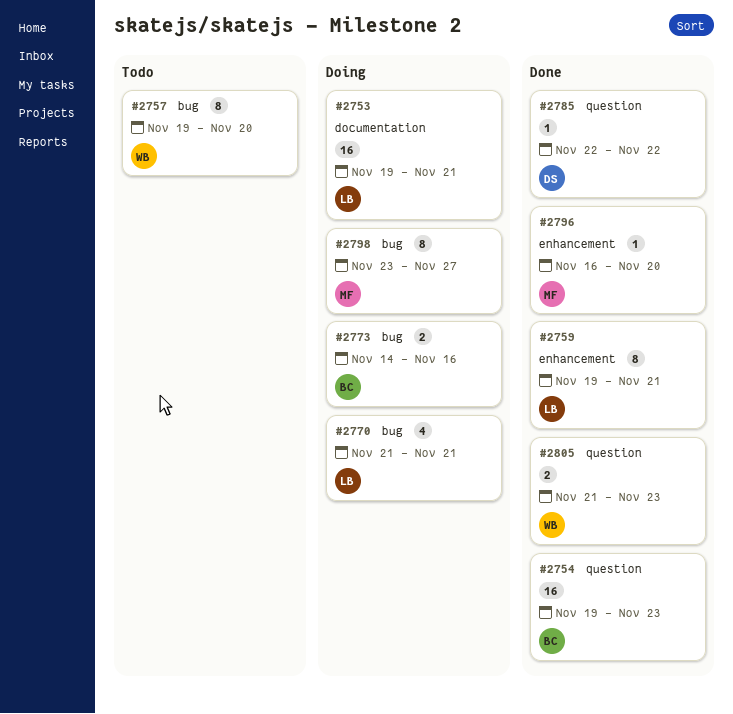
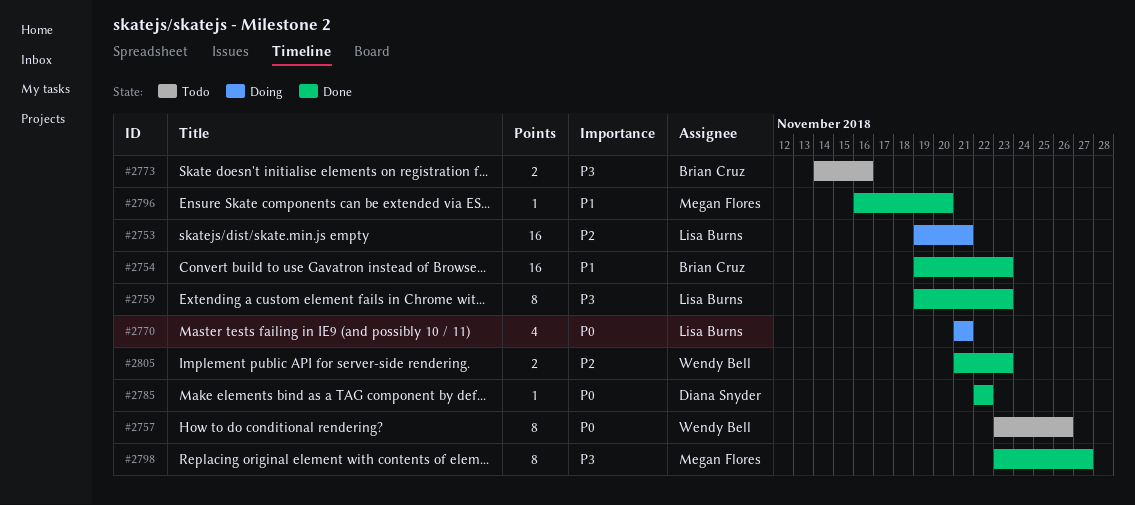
#2757, start: Nov 19 -> Nov 23
#2757, due: Nov 20 -> Nov 26
#2759, due: Nov 21 -> Nov 23
#2773, status: Doing -> Todo
#2798, status: Doing -> Done

